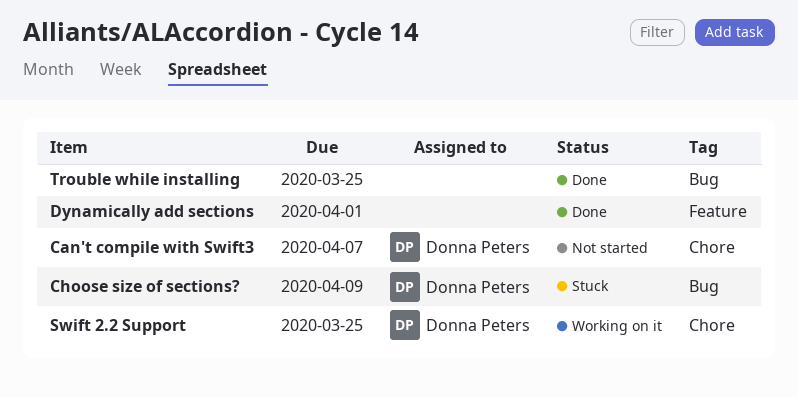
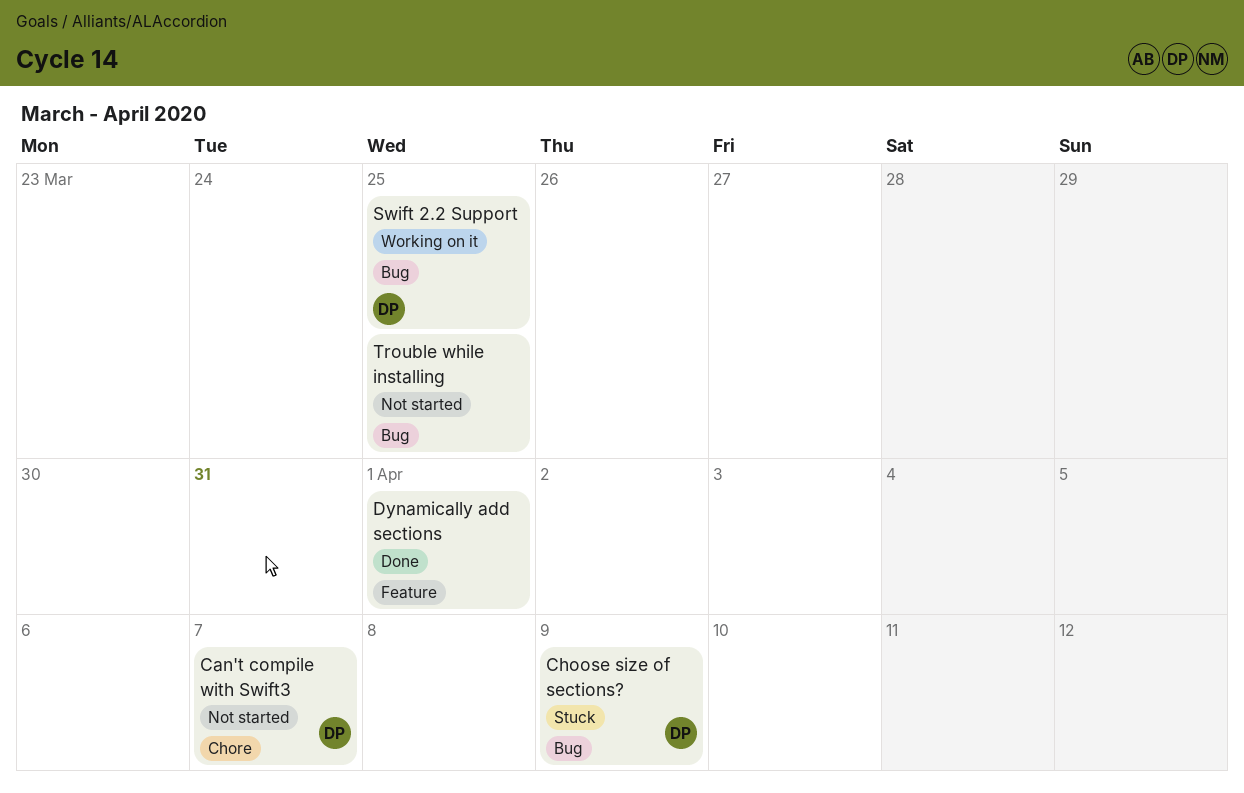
Swift 2.2 Support, label: Chore -> Bug
Trouble while installing, status: Done -> Not started

